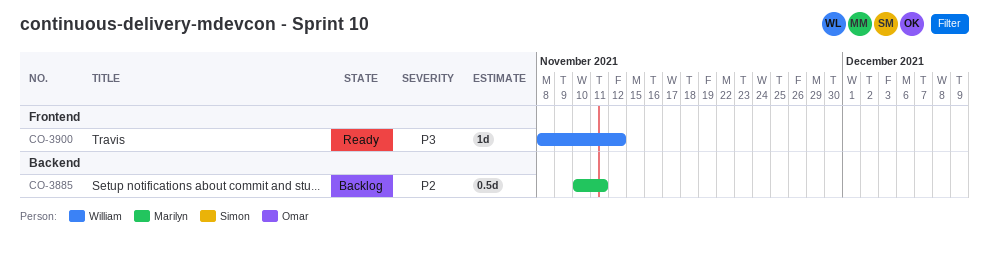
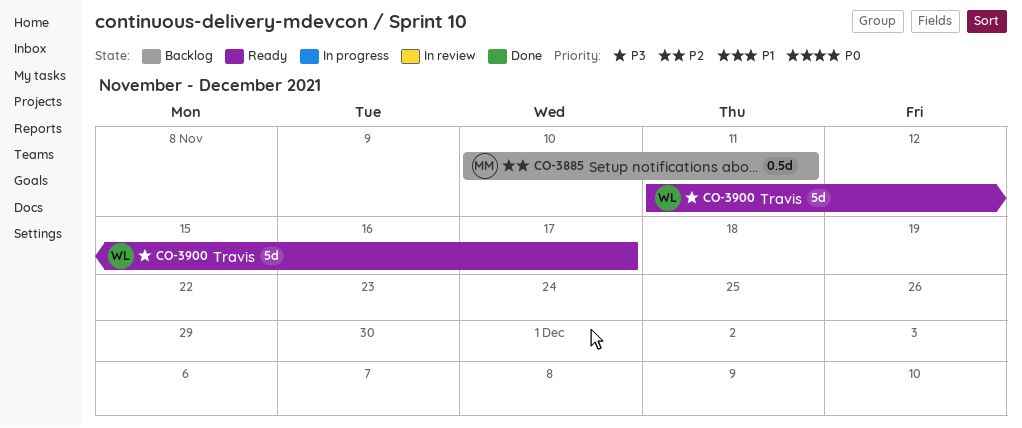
CO-3900, estimate: 1d -> 5d
CO-3900, start: Nov 8 -> Nov 11
CO-3900, due: Nov 12 -> Nov 17

